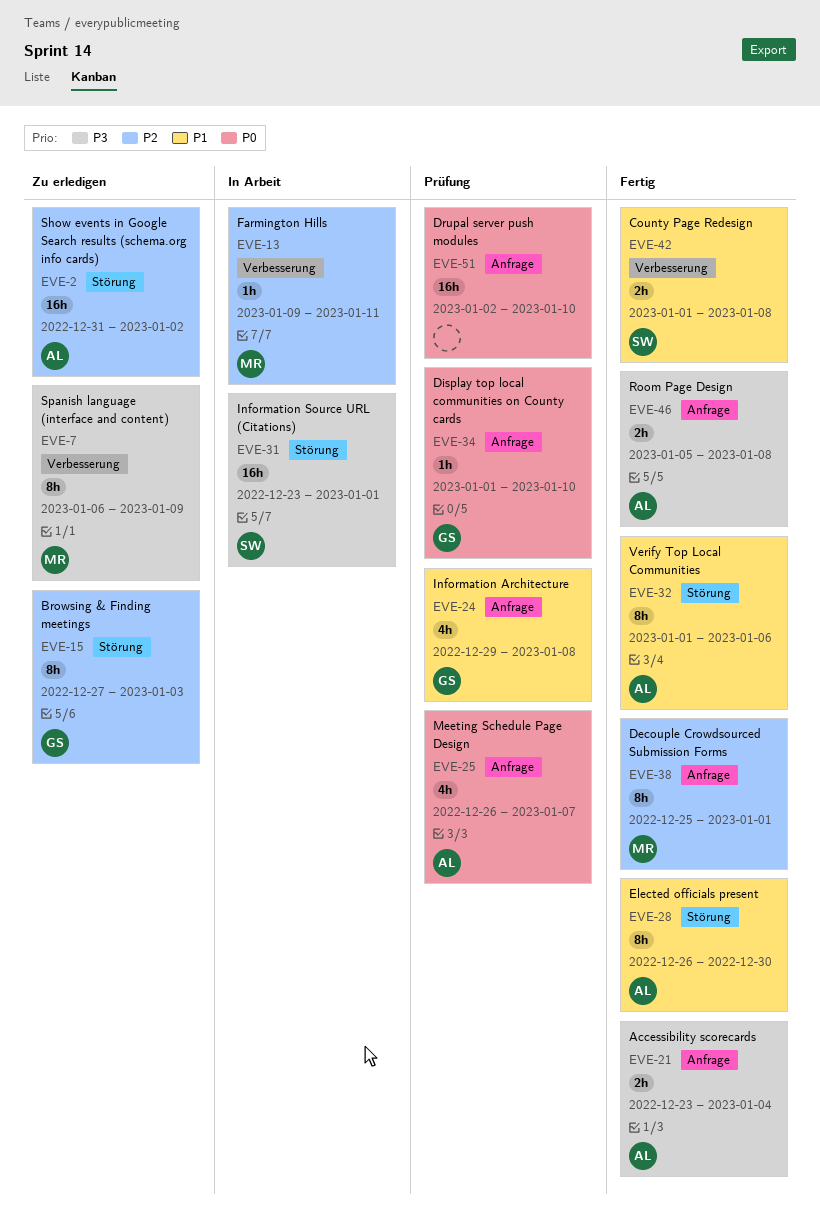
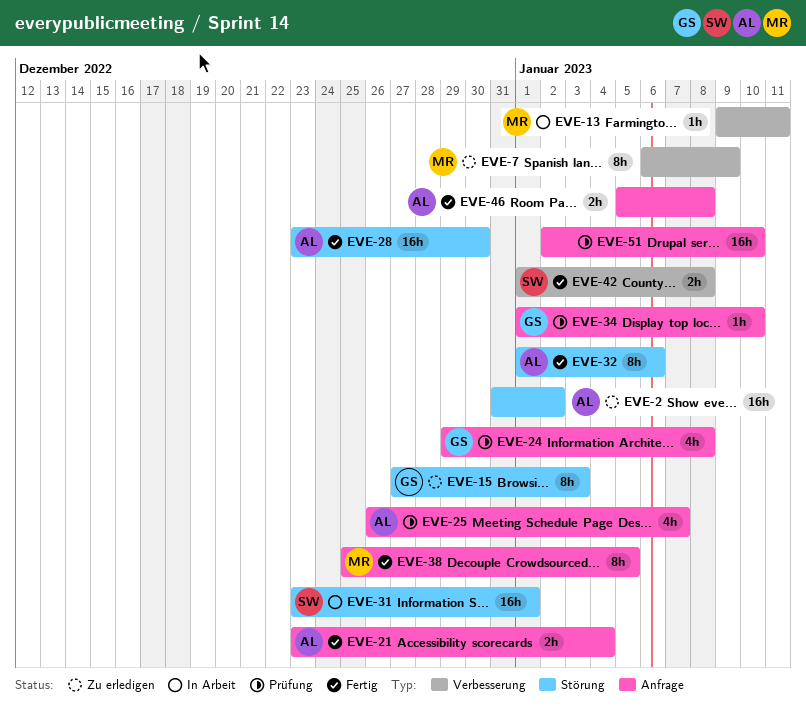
EVE-28, estimate: 8h -> 16h
EVE-28, start: Dec 26 -> Dec 23
EVE-38, due: Jan 1 -> Jan 5

